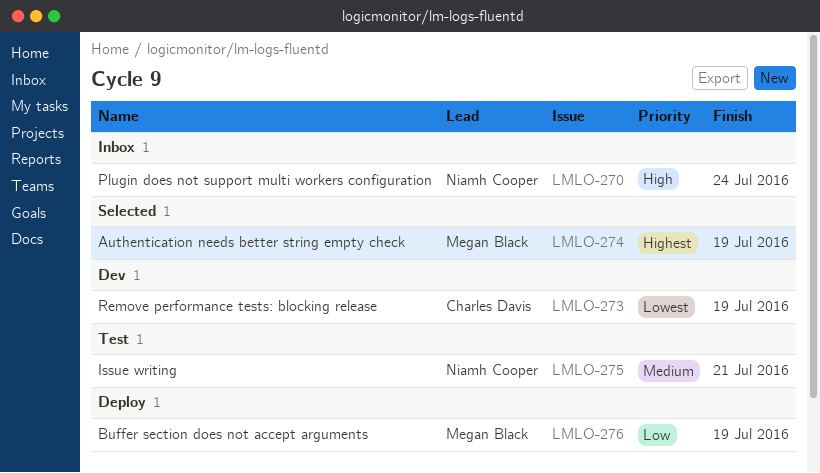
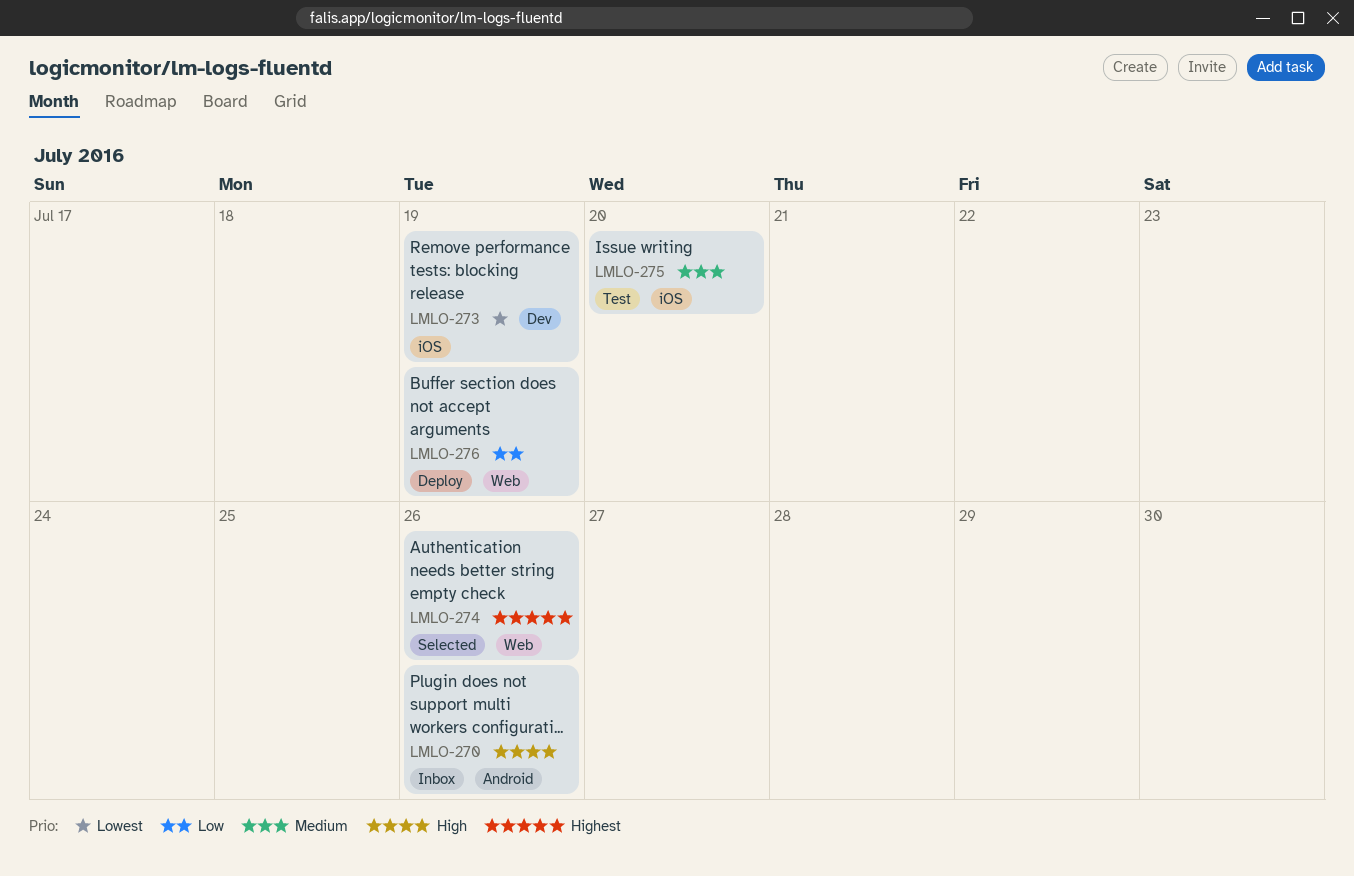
LMLO-270, due: Jul 24 -> Jul 26
LMLO-274, due: Jul 19 -> Jul 26
LMLO-275, due: Jul 21 -> Jul 20

